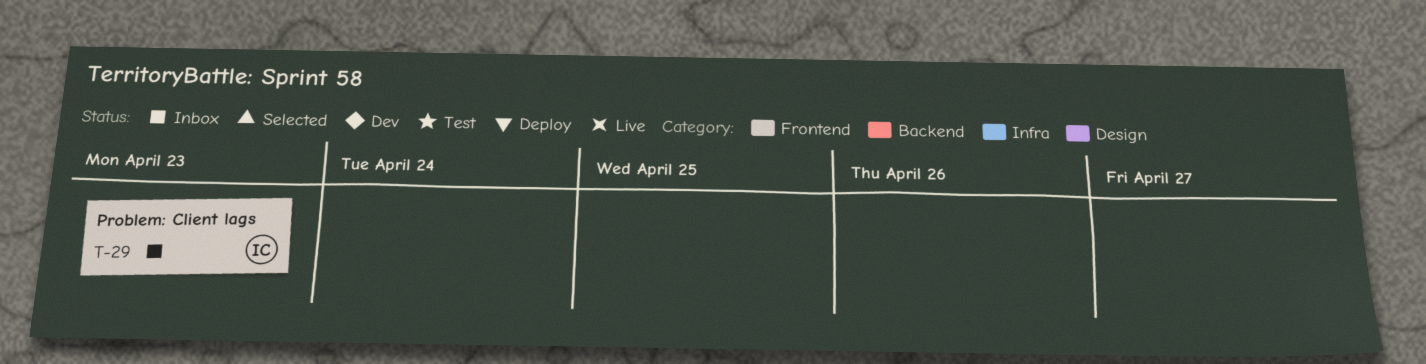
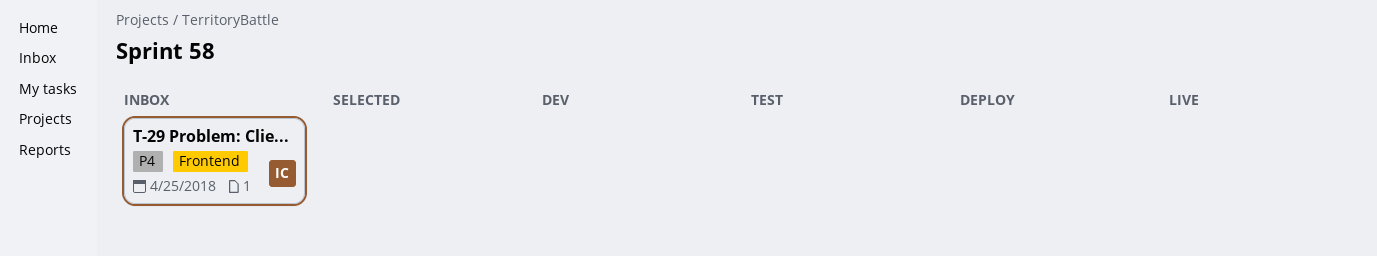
T-29, due: Apr 23 -> Apr 25

